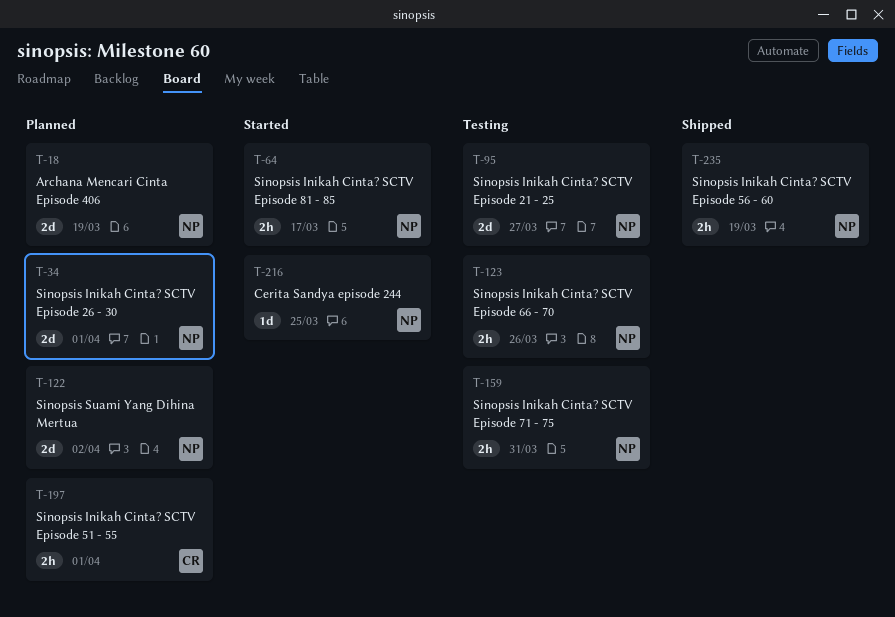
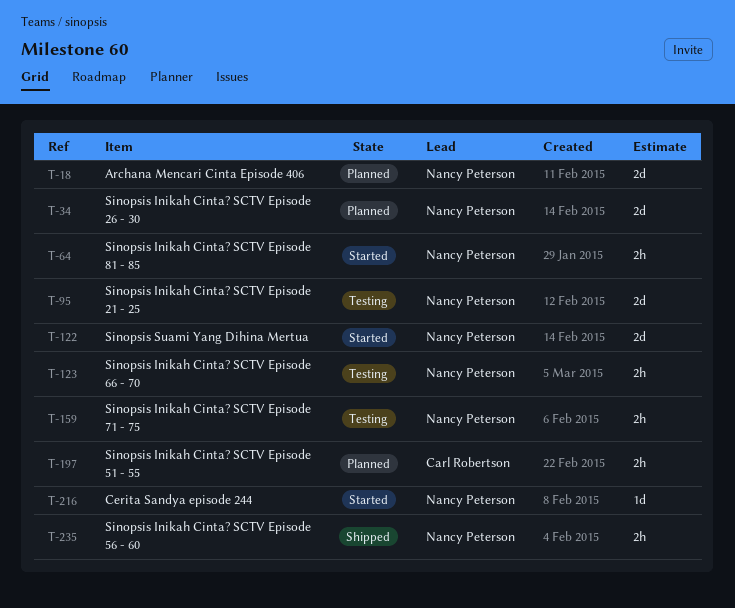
T-122, status: Planned -> Started

